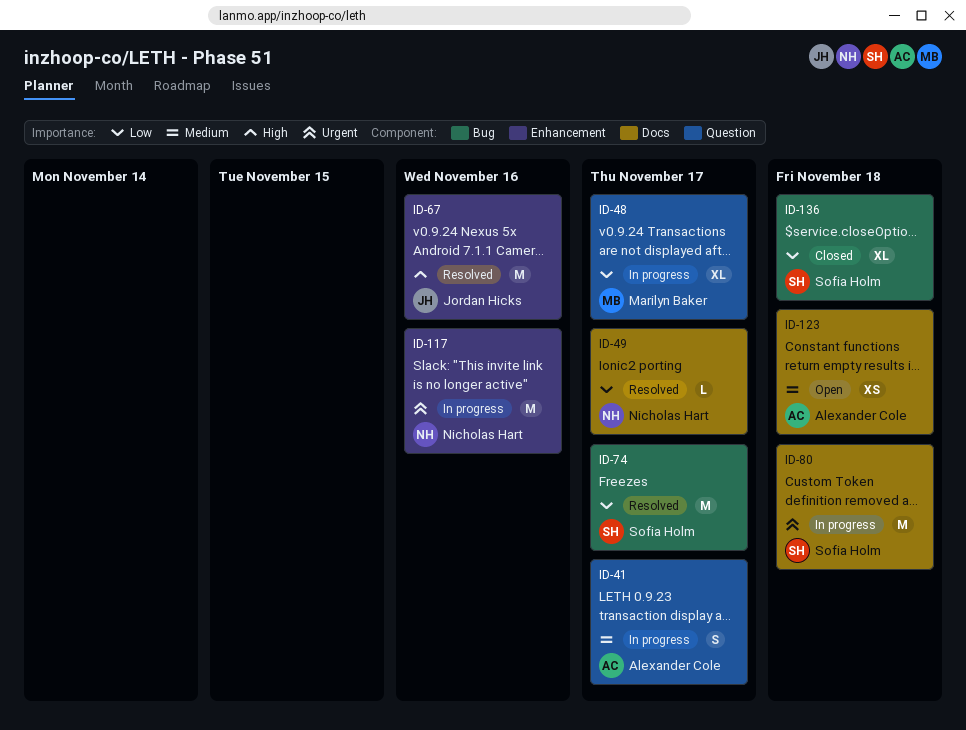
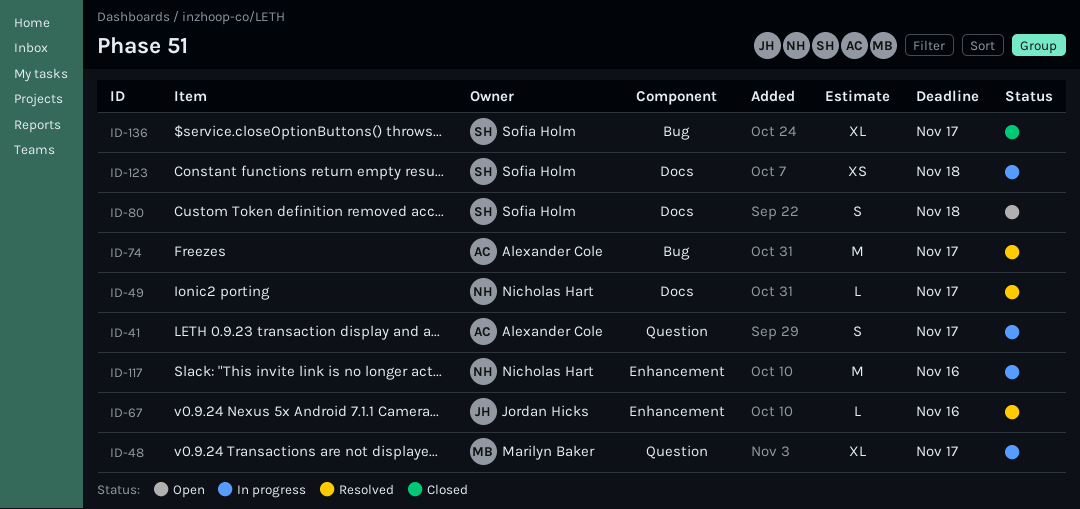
ID-67, estimate: M -> L
ID-74, owner: Sofia Holm -> Alexander Cole
ID-80, status: In progress -> Open
ID-80, estimate: M -> S
ID-123, status: Open -> In progress
ID-123, owner: Alexander Cole -> Sofia Holm
ID-136, due: Nov 18 -> Nov 17

